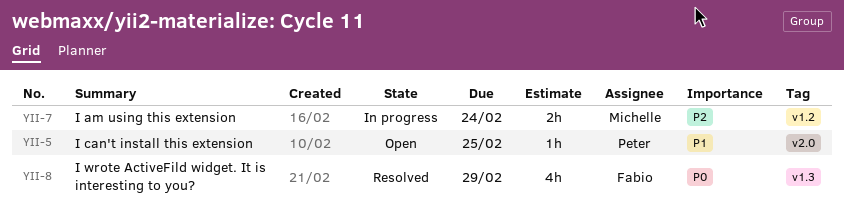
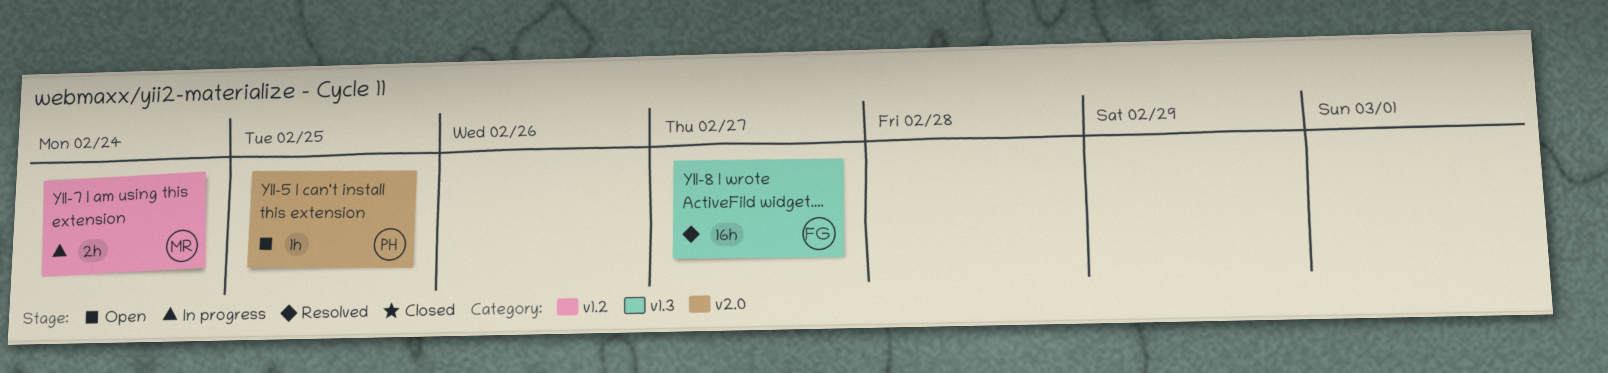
YII-8, estimate: 4h -> 16h
YII-8, due: Feb 29 -> Feb 27

